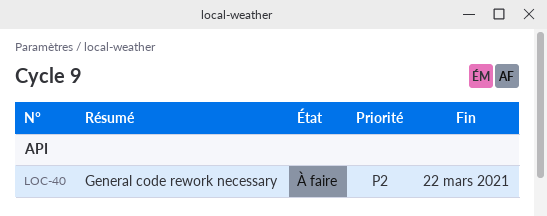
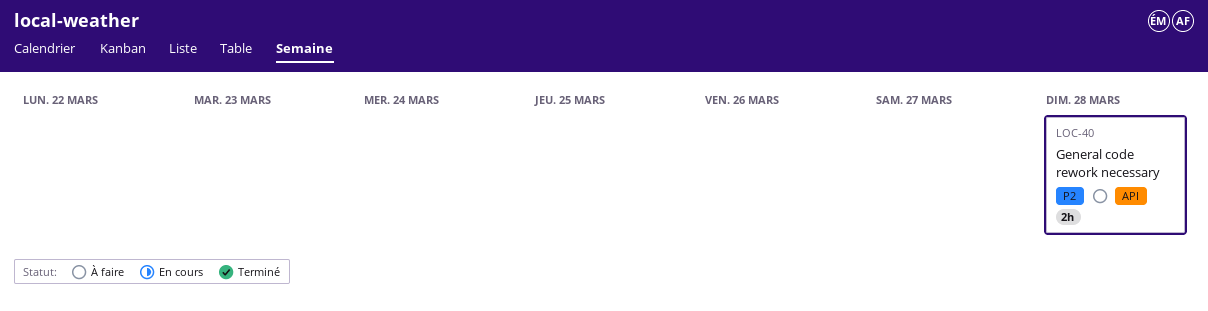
LOC-40, due: Mar 22 -> Mar 28

